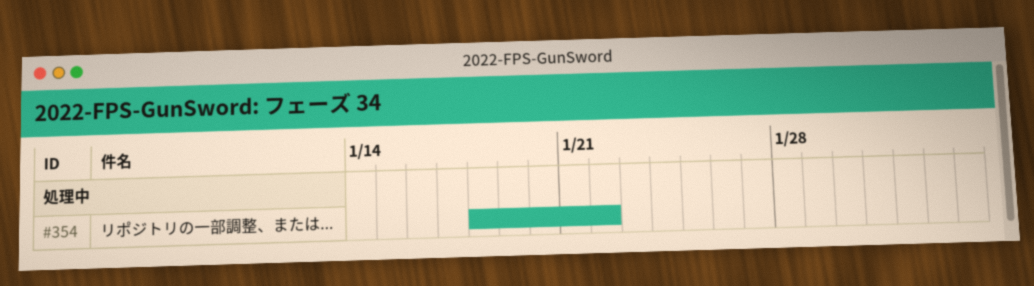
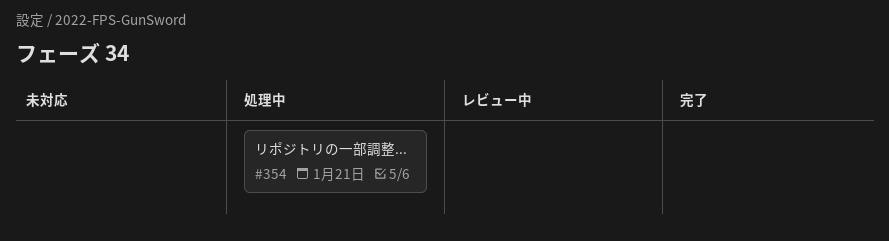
#354, due: Jan 22 -> Jan 21

